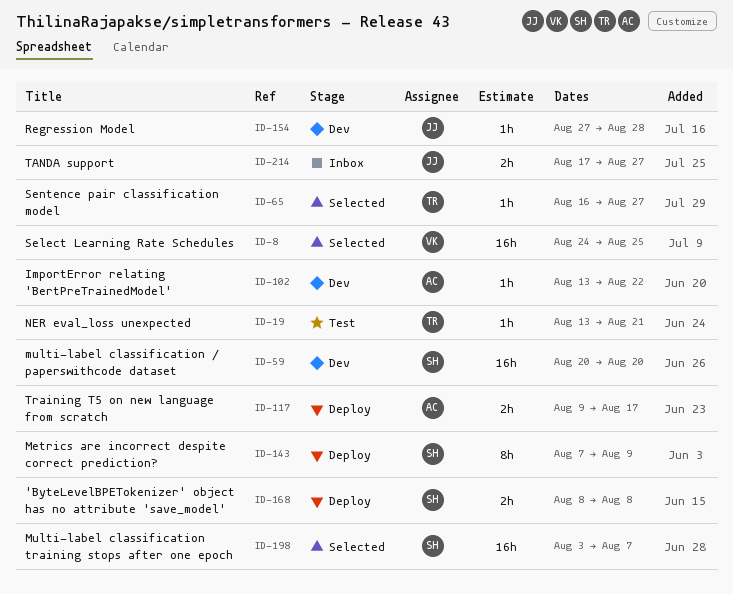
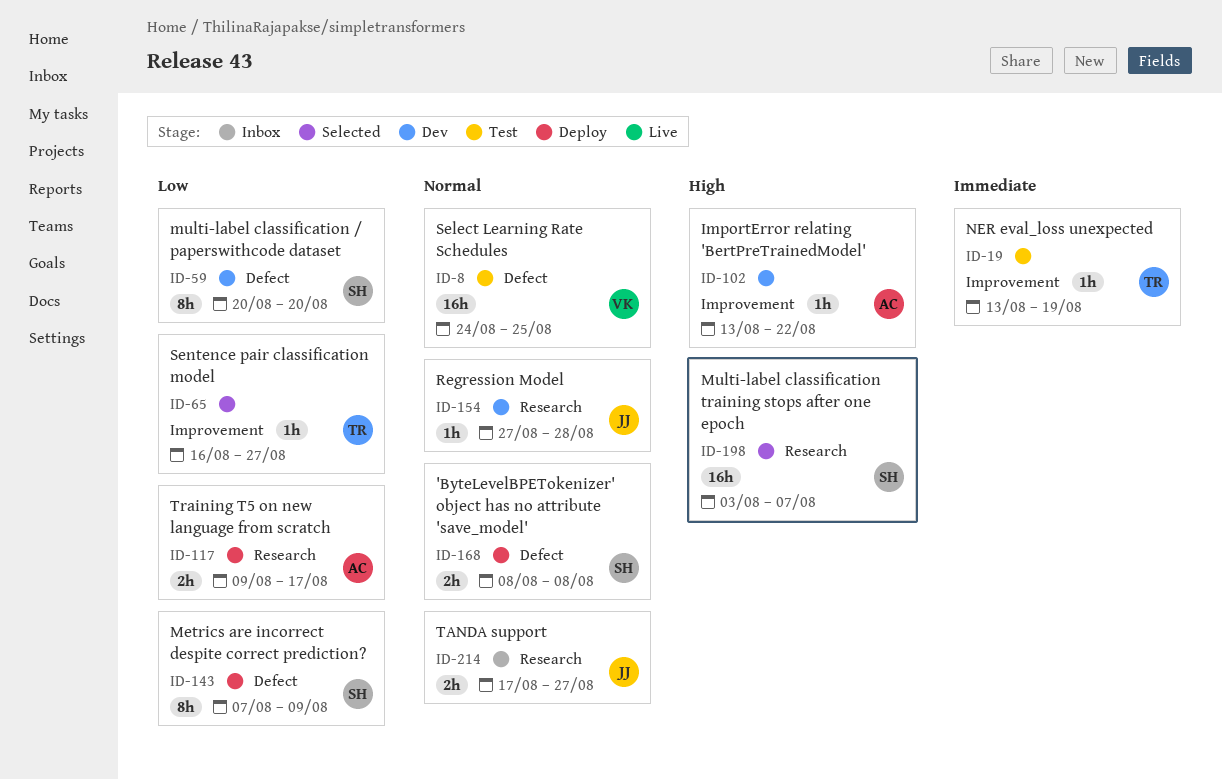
ID-8, status: Selected -> Test
ID-19, due: Aug 21 -> Aug 19
ID-59, estimate: 16h -> 8h

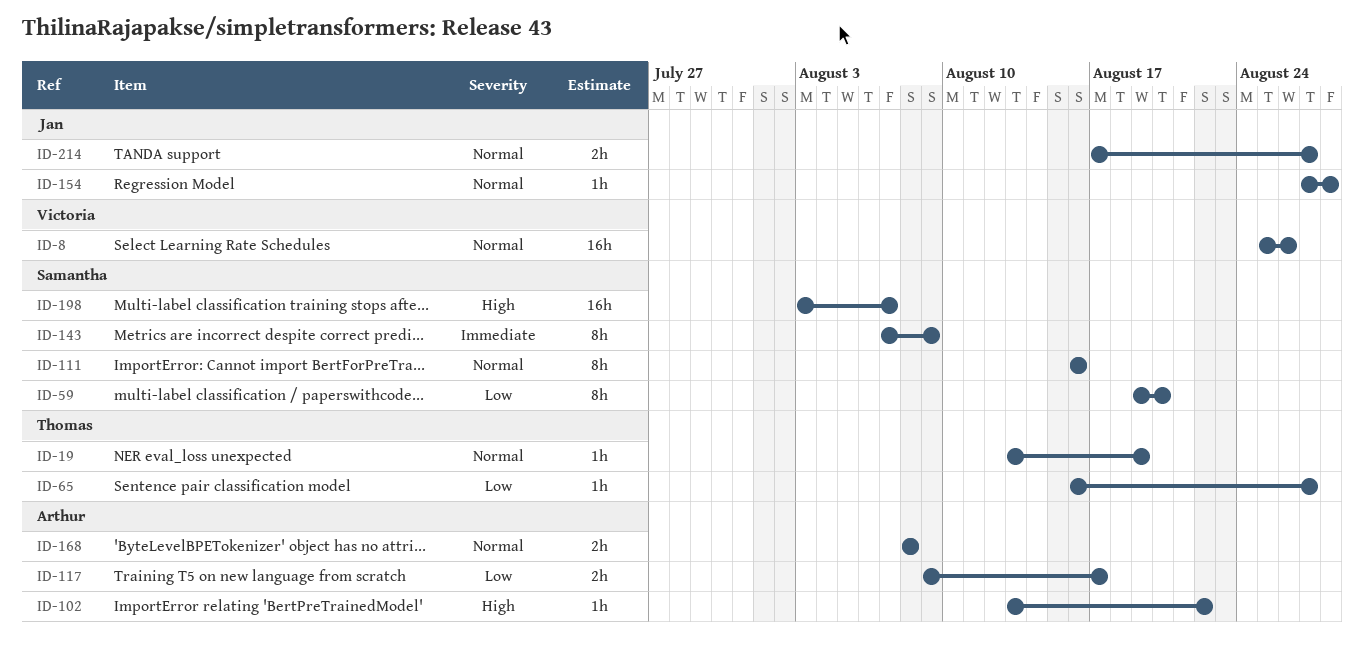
ID-8, start: Aug 24 -> Aug 25
ID-8, due: Aug 25 -> Aug 26
ID-19, priority: Immediate -> Normal
ID-59, start: Aug 20 -> Aug 19
ID-111: none -> present
ID-143, priority: Low -> Immediate
ID-168, owner: Samantha -> Arthur

